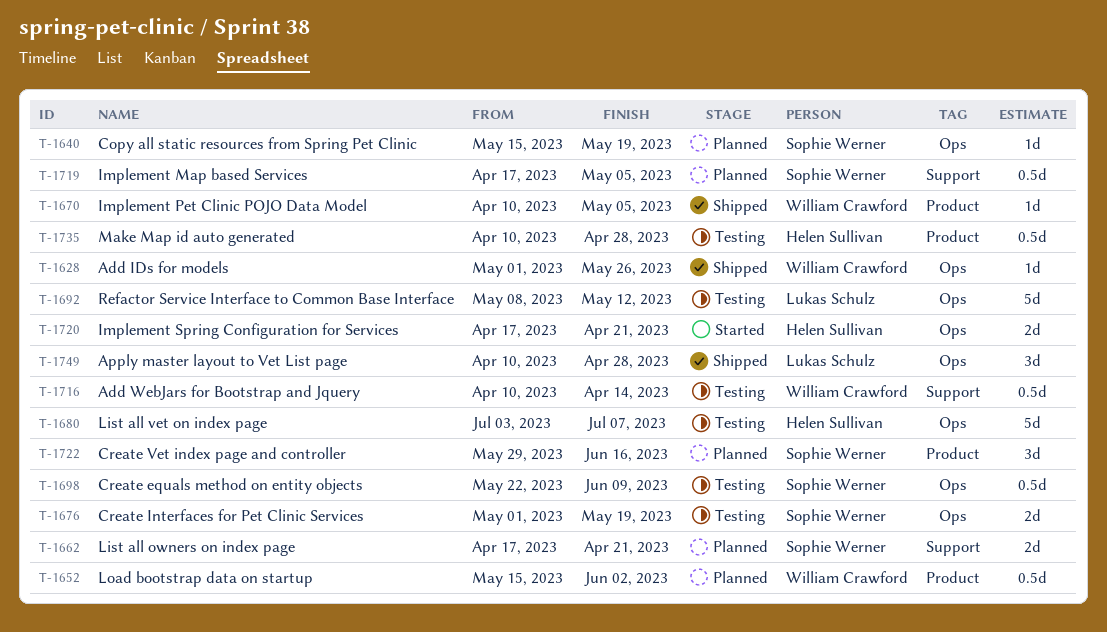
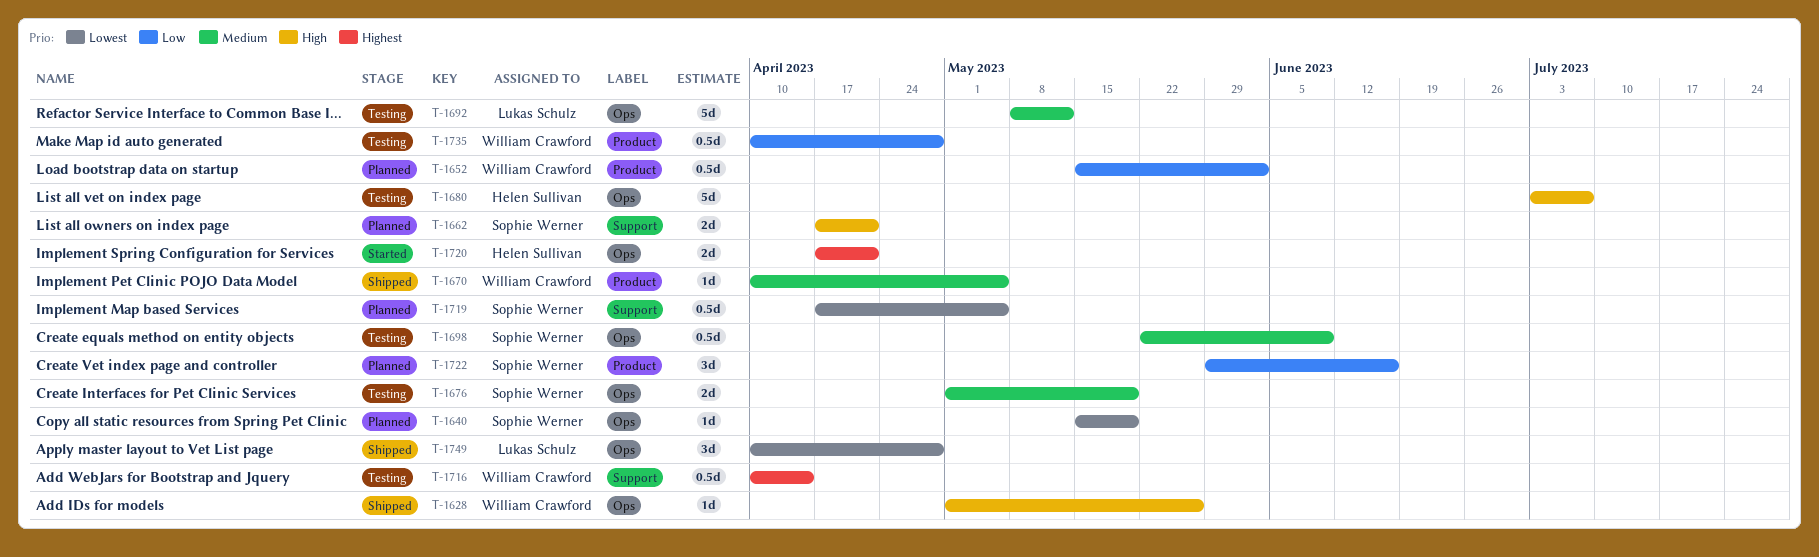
T-1735, owner: Helen Sullivan -> William Crawford

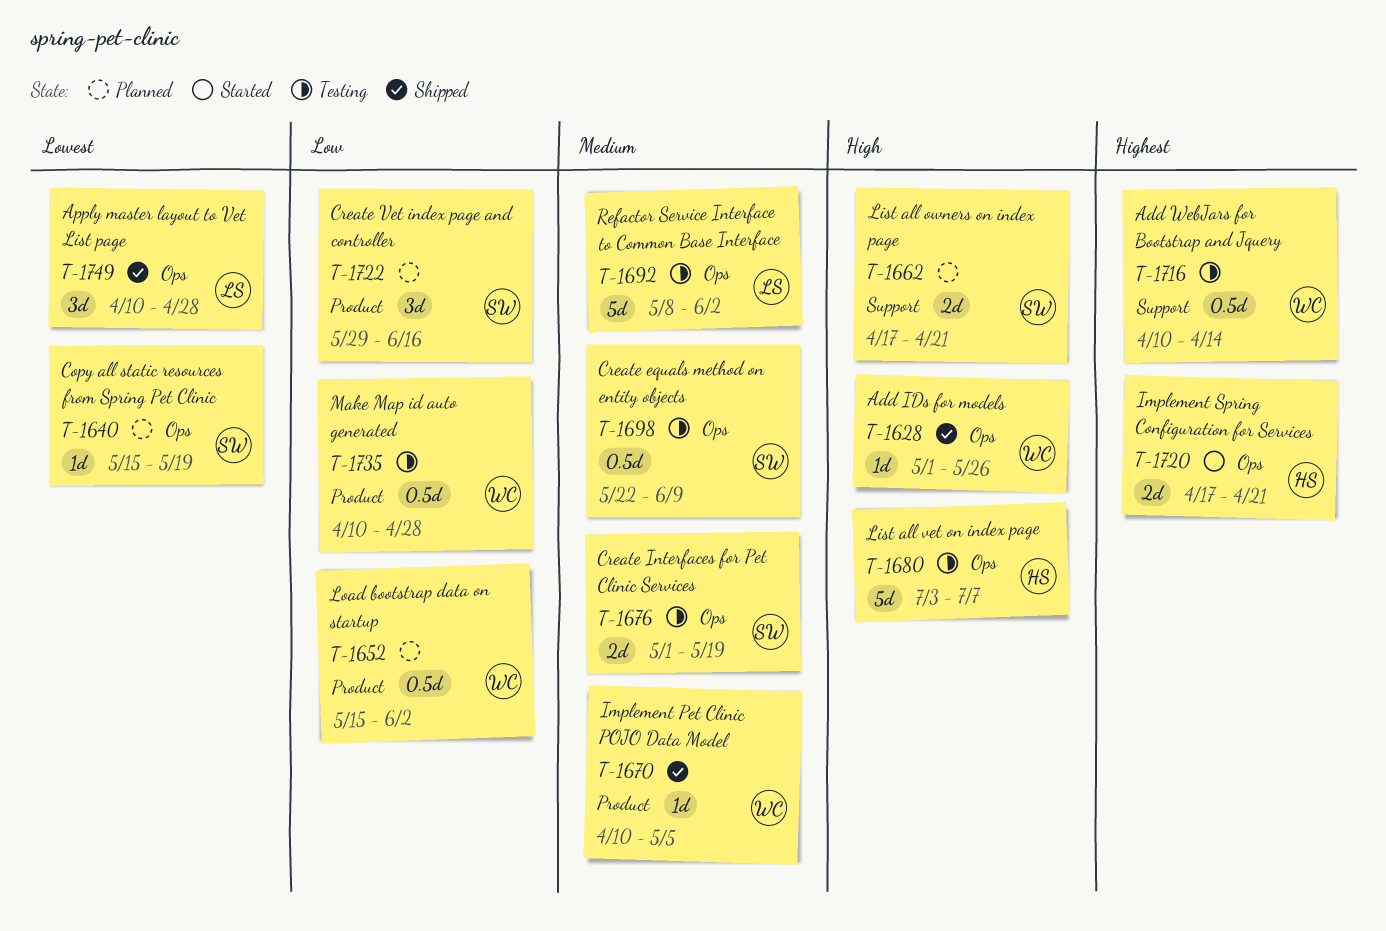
T-1692, due: May 12 -> Jun 2
T-1719: present -> none

